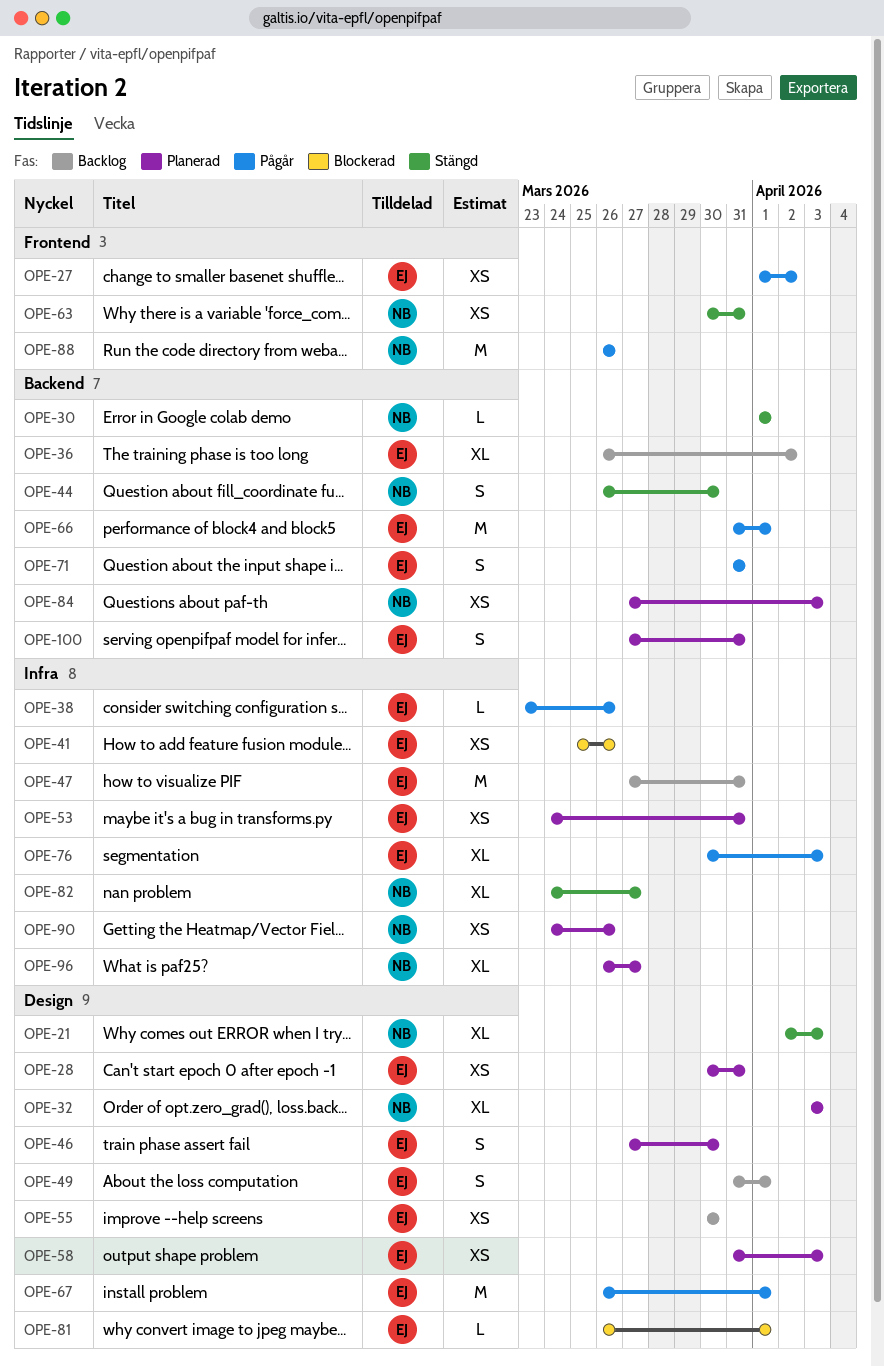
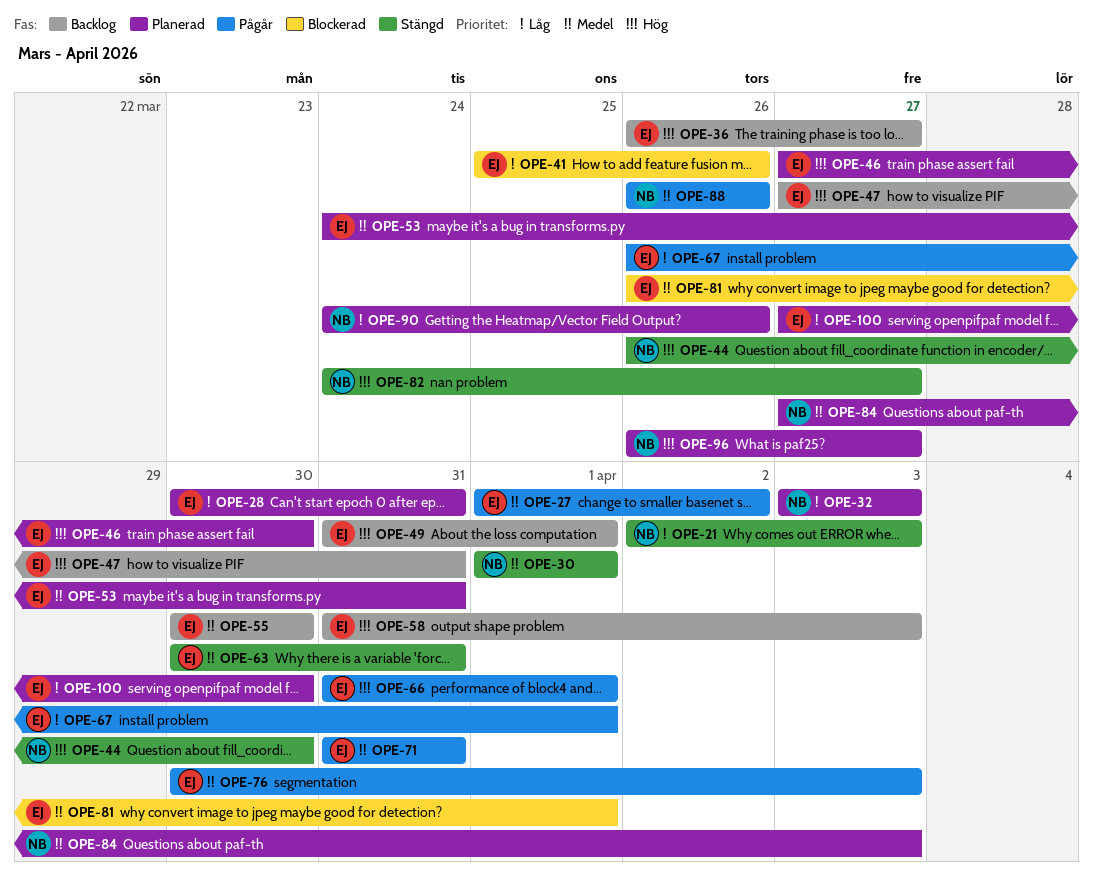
OPE-36, due: Apr 2 -> Mar 27
OPE-38: present -> none
OPE-58, status: Planerad -> Backlog
OPE-63, owner: NB -> EJ
OPE-100, due: Mar 31 -> Mar 30

